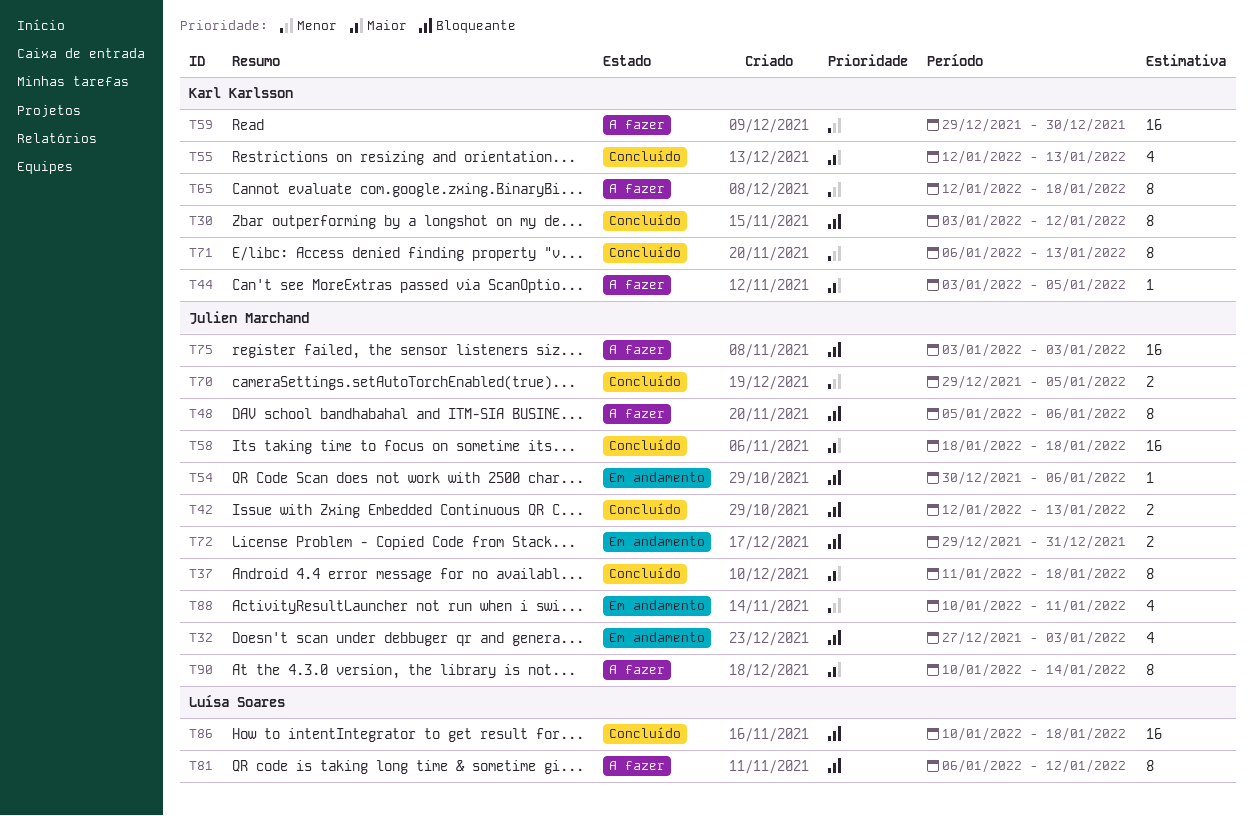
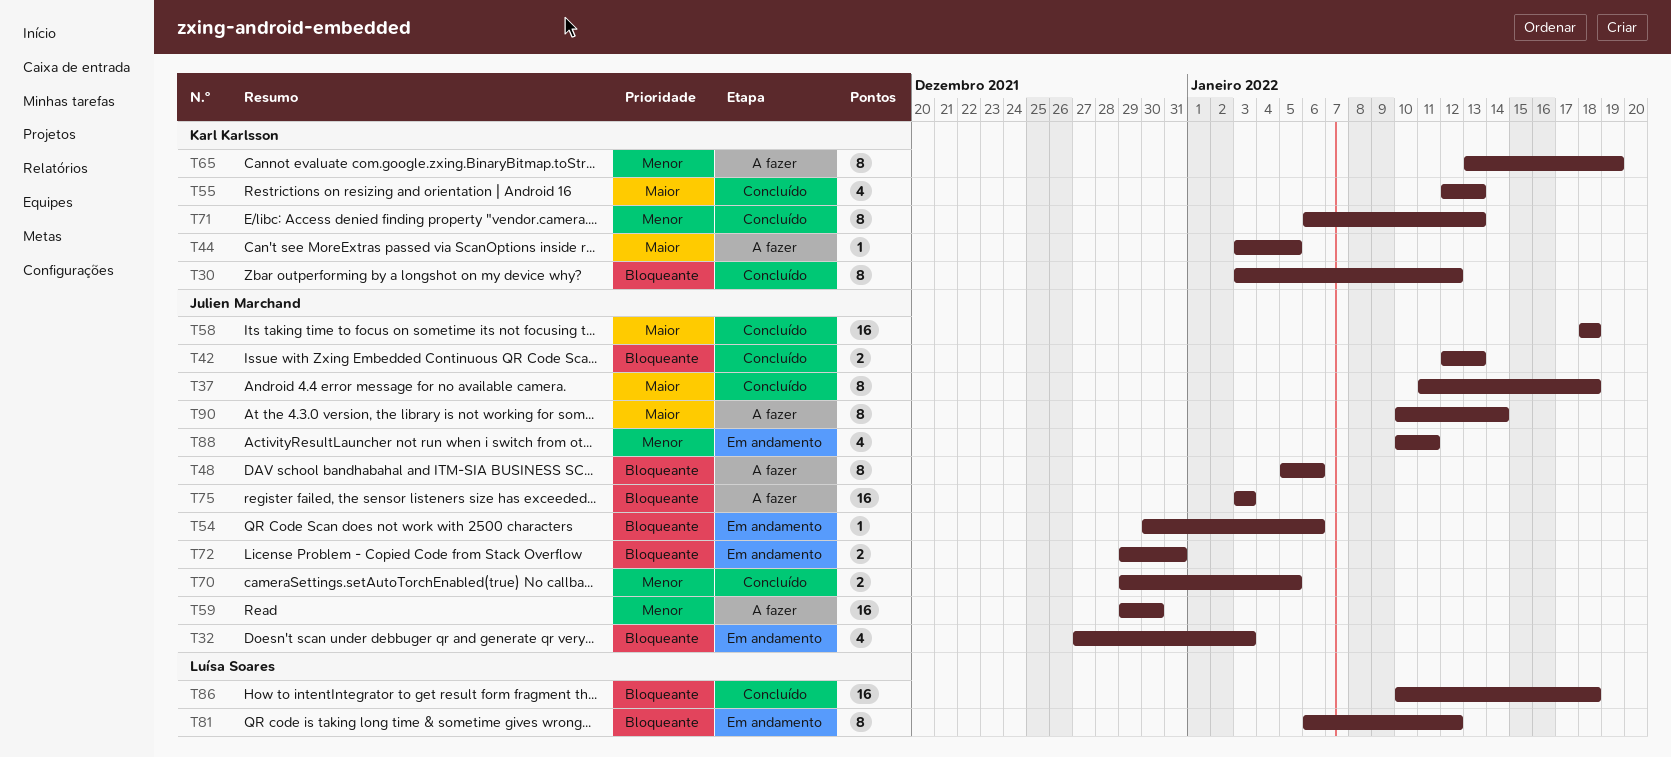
T59, owner: Karl Karlsson -> Julien Marchand
T65, start: Jan 12 -> Jan 13
T65, due: Jan 18 -> Jan 19
T81, status: A fazer -> Em andamento

